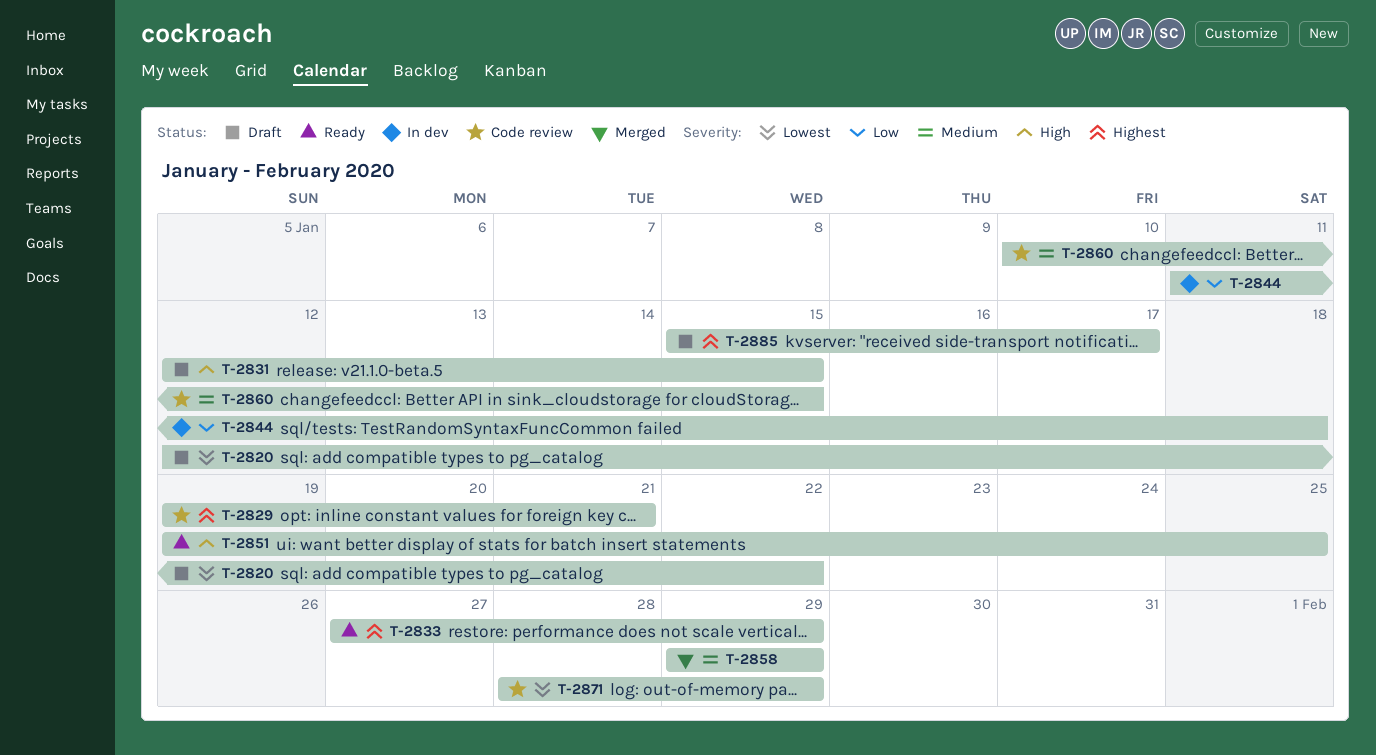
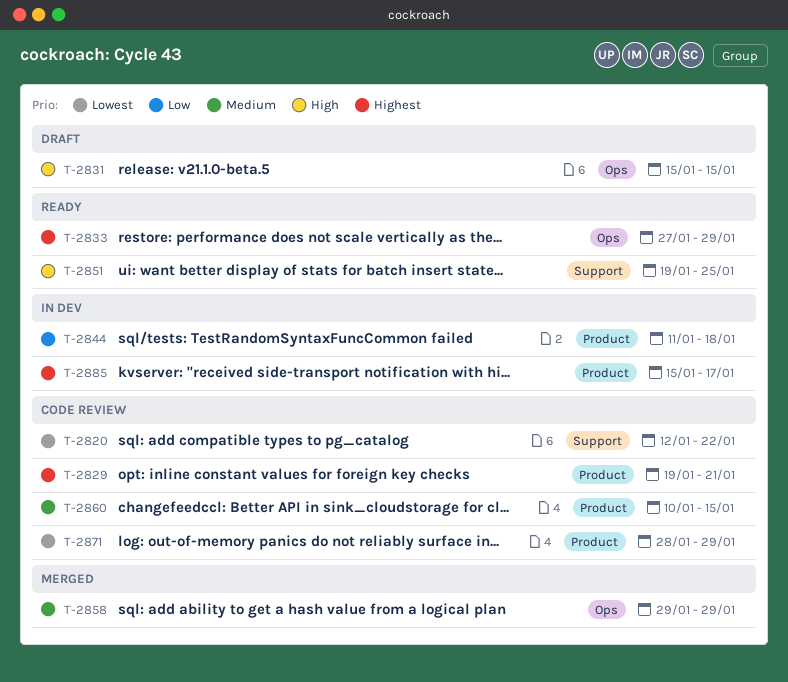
T-2820, status: Draft -> Code review
T-2831, start: Jan 12 -> Jan 15
T-2885, status: Draft -> In dev

